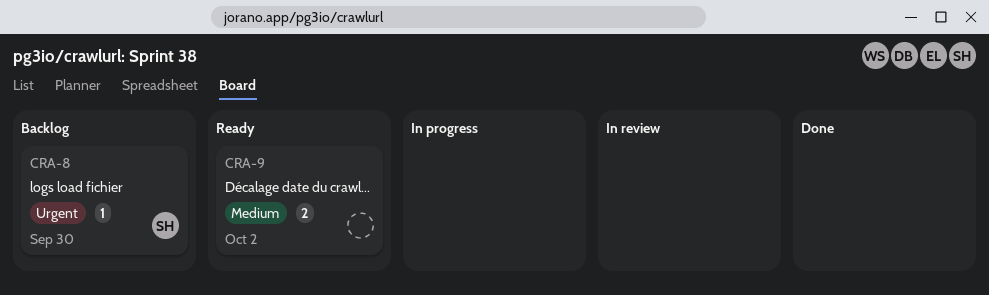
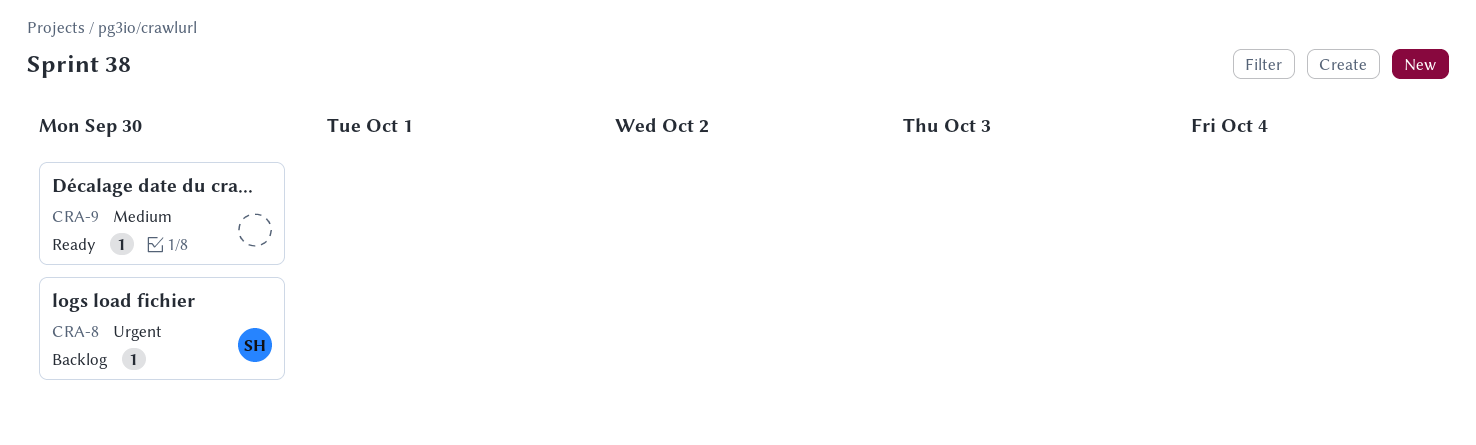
CRA-9, estimate: 2 -> 1
CRA-9, due: Oct 2 -> Sep 30

